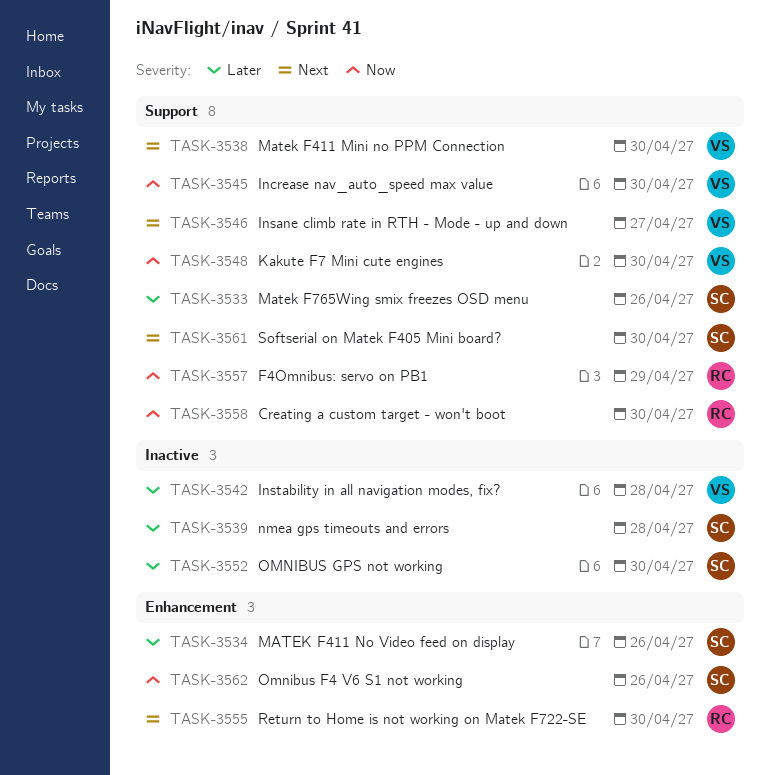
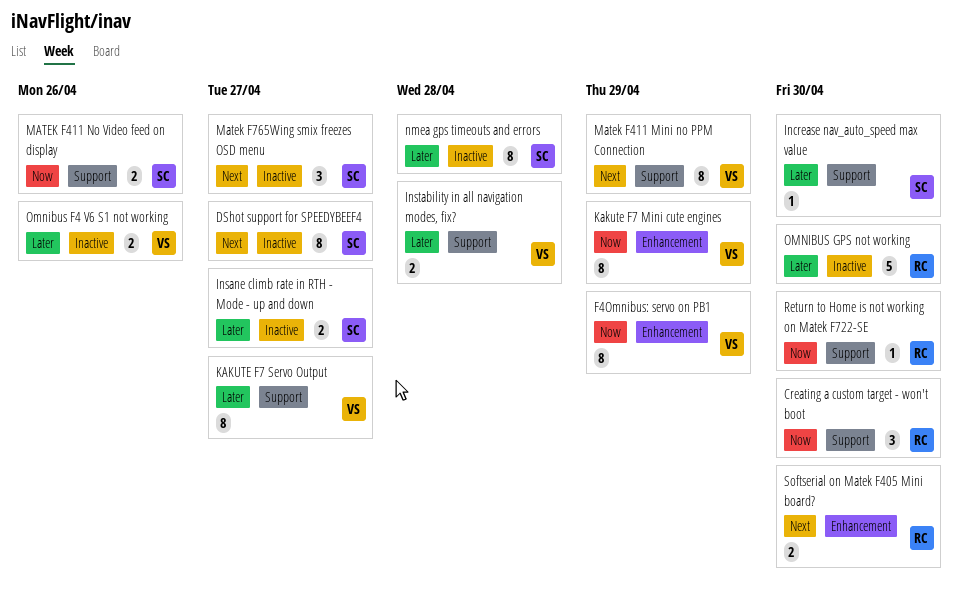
DShot support for SPEEDYBEEF4: none -> present
F4Omnibus: servo on PB1, owner: RC -> VS
F4Omnibus: servo on PB1, label: Support -> Enhancement
Increase nav_auto_speed max value, owner: VS -> SC
Increase nav_auto_speed max value, priority: Now -> Later
Insane climb rate in RTH - Mode - up and down, owner: VS -> SC
Insane climb rate in RTH - Mode - up and down, priority: Next -> Later
Insane climb rate in RTH - Mode - up and down, label: Support -> Inactive
Instability in all navigation modes, fix?, label: Inactive -> Support
Kakute F7 Mini cute engines, label: Support -> Enhancement
Kakute F7 Mini cute engines, due: Apr 30 -> Apr 29
KAKUTE F7 Servo Output: none -> present
Matek F411 Mini no PPM Connection, due: Apr 30 -> Apr 29
MATEK F411 No Video feed on display, priority: Later -> Now
MATEK F411 No Video feed on display, label: Enhancement -> Support
Matek F765Wing smix freezes OSD menu, priority: Later -> Next
Matek F765Wing smix freezes OSD menu, label: Support -> Inactive
Matek F765Wing smix freezes OSD menu, due: Apr 26 -> Apr 27
Omnibus F4 V6 S1 not working, owner: SC -> VS
Omnibus F4 V6 S1 not working, priority: Now -> Later
Omnibus F4 V6 S1 not working, label: Enhancement -> Inactive
OMNIBUS GPS not working, owner: SC -> RC
Return to Home is not working on Matek F722-SE, priority: Next -> Now
Return to Home is not working on Matek F722-SE, label: Enhancement -> Support
Softserial on Matek F405 Mini board?, owner: SC -> RC
Softserial on Matek F405 Mini board?, label: Support -> Enhancement

